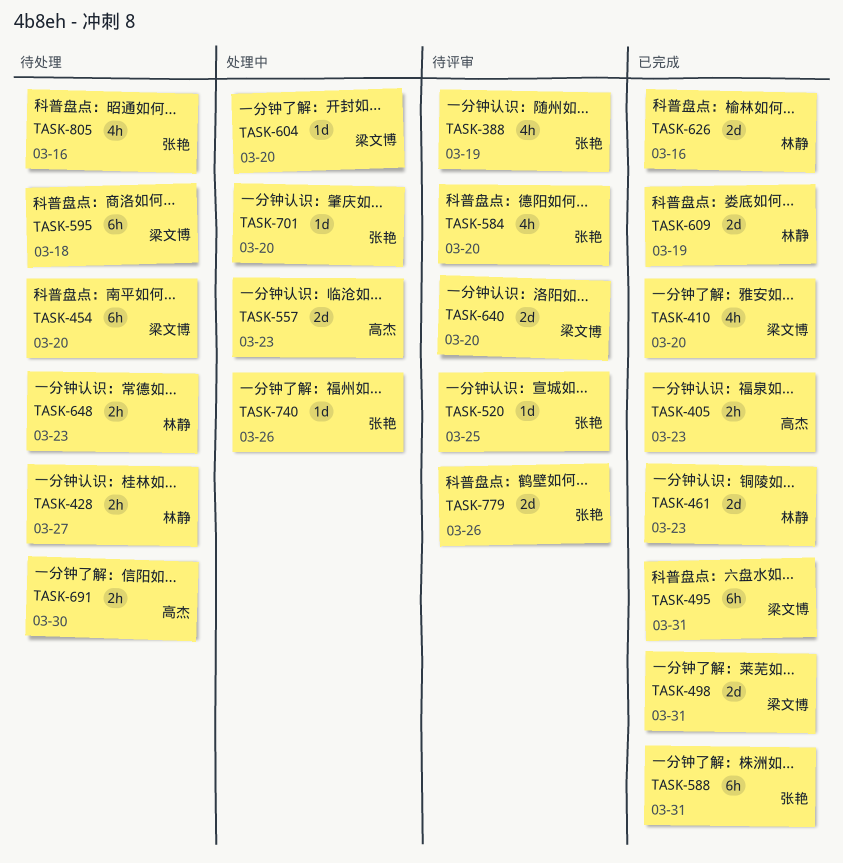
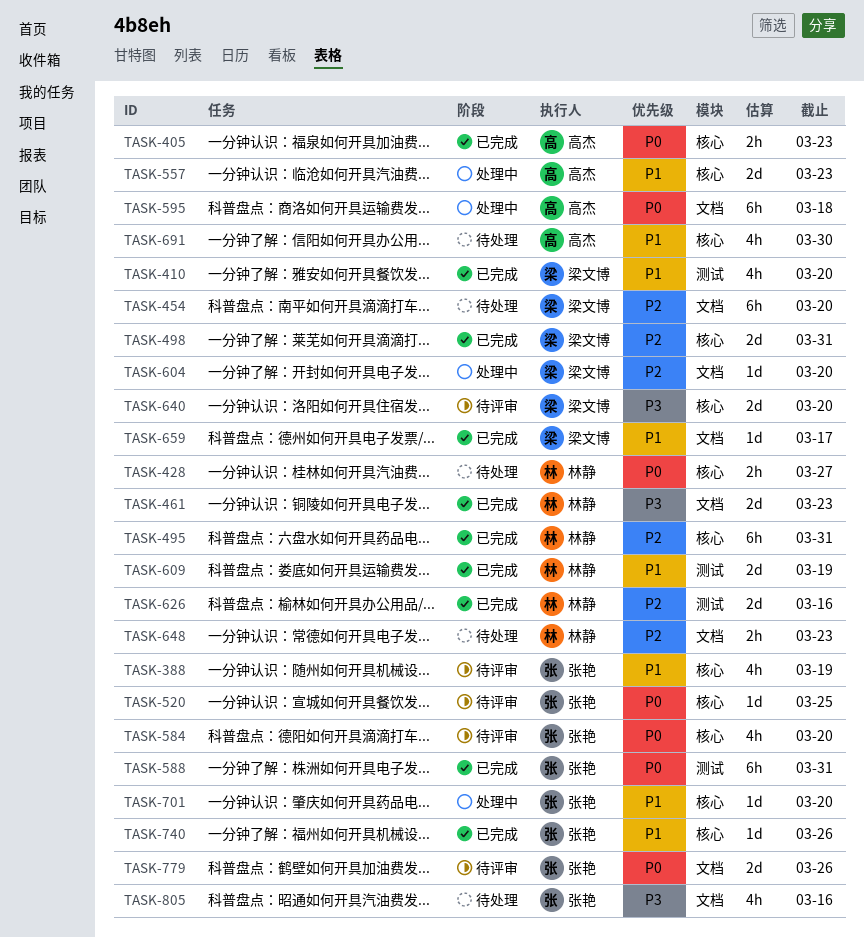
TASK-495, owner: 梁文博 -> 林静
TASK-595, status: 待处理 -> 处理中
TASK-595, owner: 梁文博 -> 高杰
TASK-659: none -> present
TASK-691, estimate: 2h -> 4h
TASK-740, status: 处理中 -> 已完成

